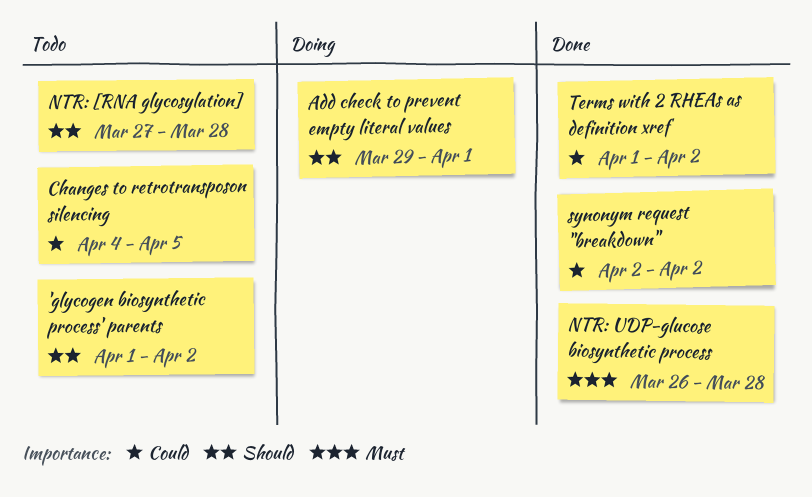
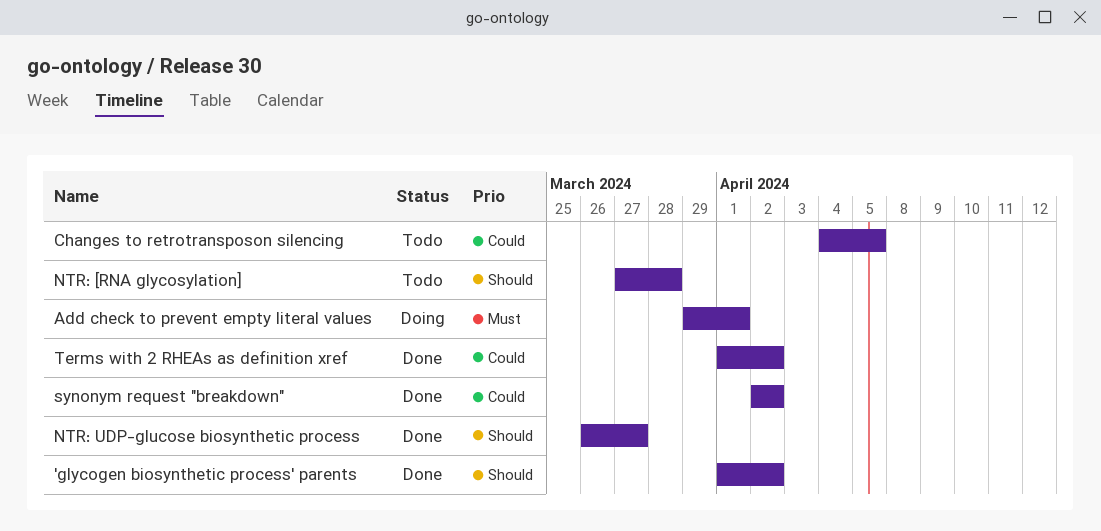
'glycogen biosynthetic process' parents, status: Todo -> Done
Add check to prevent empty literal values, priority: Should -> Must
NTR: UDP-glucose biosynthetic process, priority: Must -> Should
NTR: UDP-glucose biosynthetic process, due: Mar 28 -> Mar 27

